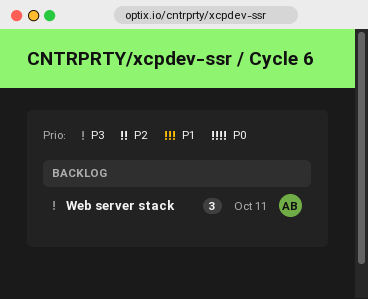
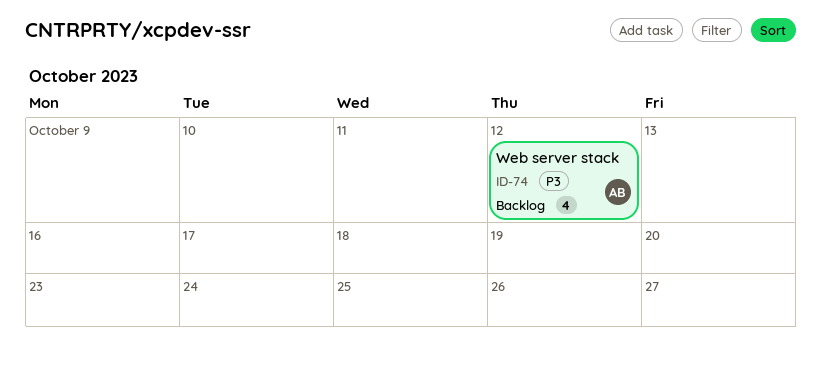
Web server stack, estimate: 3 -> 4
Web server stack, due: Oct 11 -> Oct 12

